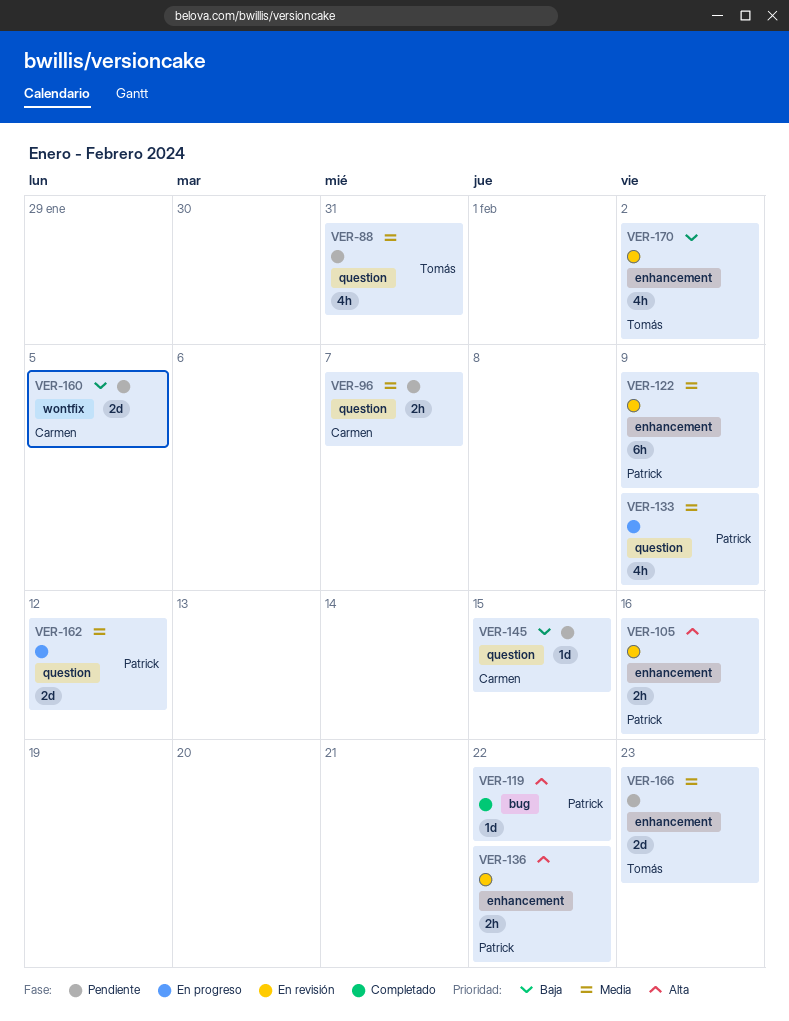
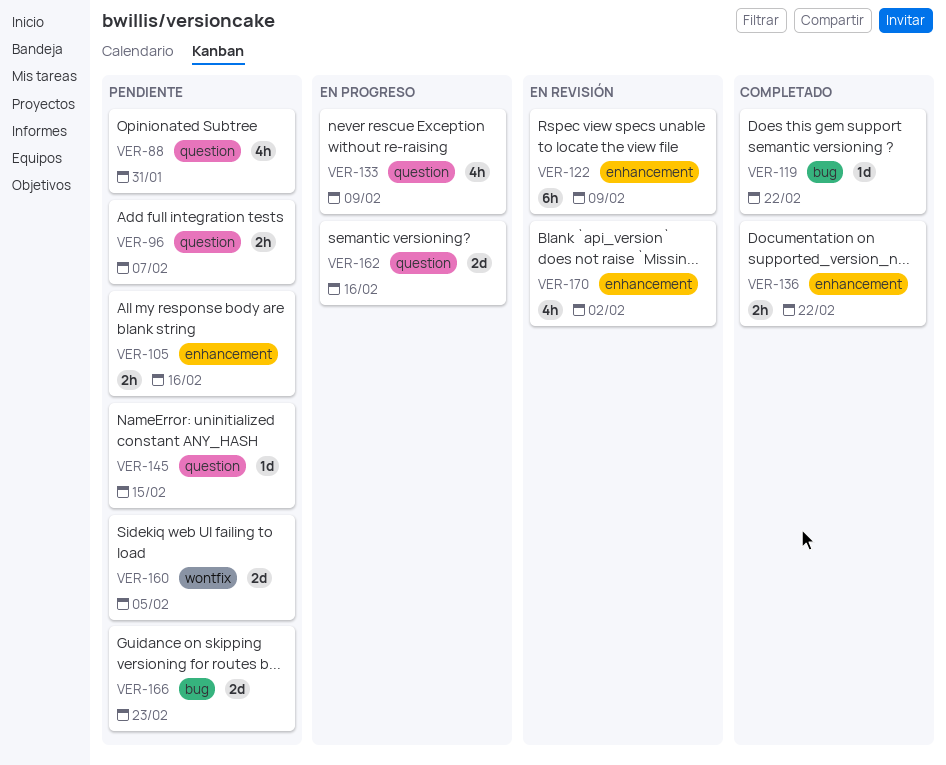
VER-105, status: En revisión -> Pendiente
VER-136, status: En revisión -> Completado
VER-162, due: Feb 12 -> Feb 16
VER-166, label: enhancement -> bug

